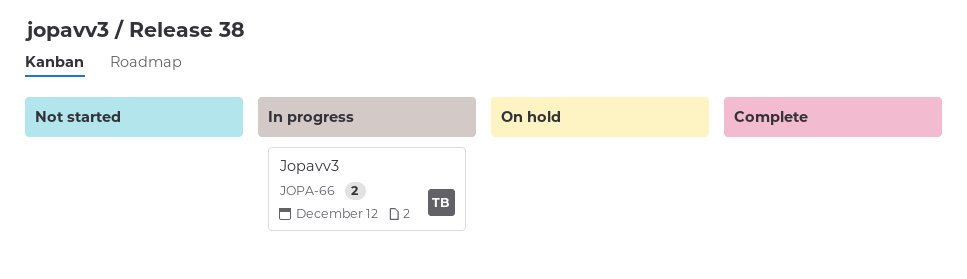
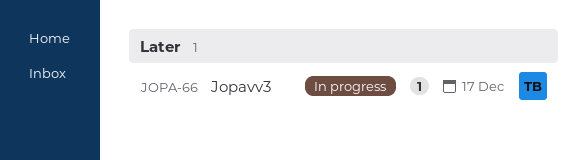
JOPA-66, estimate: 2 -> 1
JOPA-66, due: Dec 12 -> Dec 17

